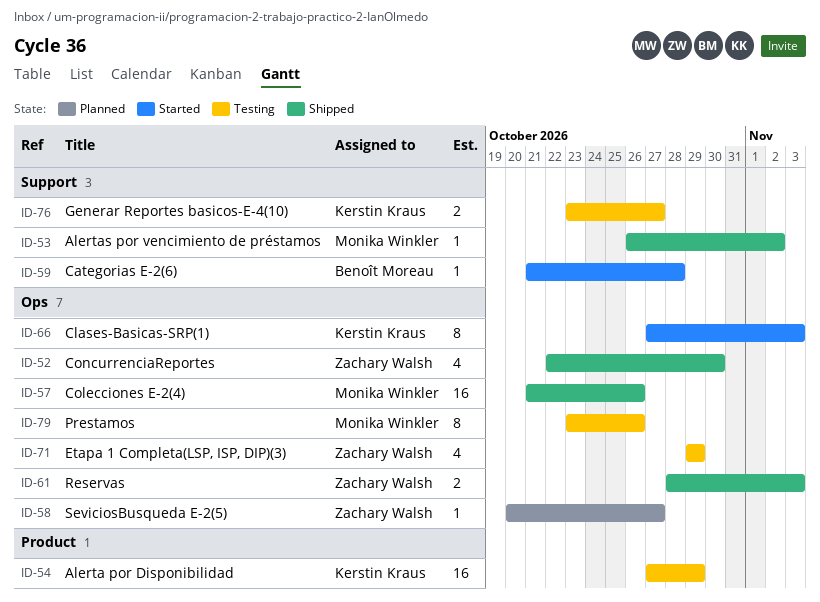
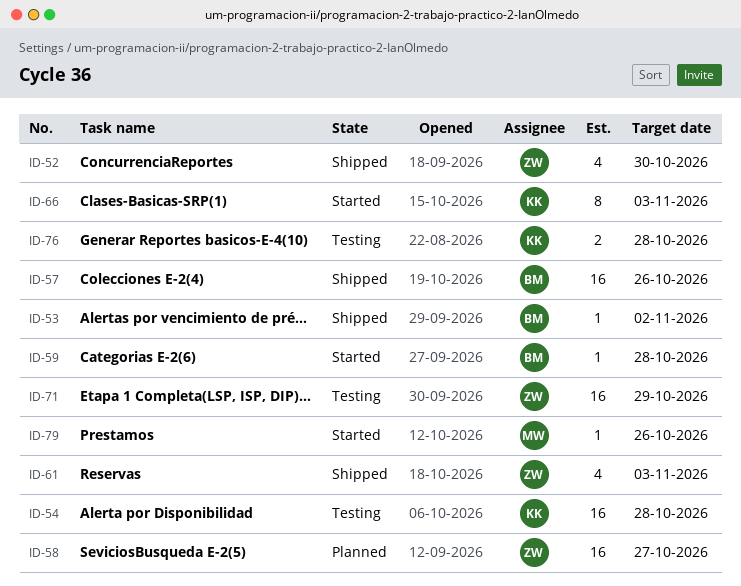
ID-53, owner: Monika Winkler -> Benoît Moreau
ID-54, due: Oct 29 -> Oct 28
ID-57, owner: Monika Winkler -> Benoît Moreau
ID-58, estimate: 1 -> 16
ID-61, estimate: 2 -> 4
ID-71, estimate: 4 -> 16
ID-76, due: Oct 27 -> Oct 28
ID-79, status: Testing -> Started
ID-79, estimate: 8 -> 1

